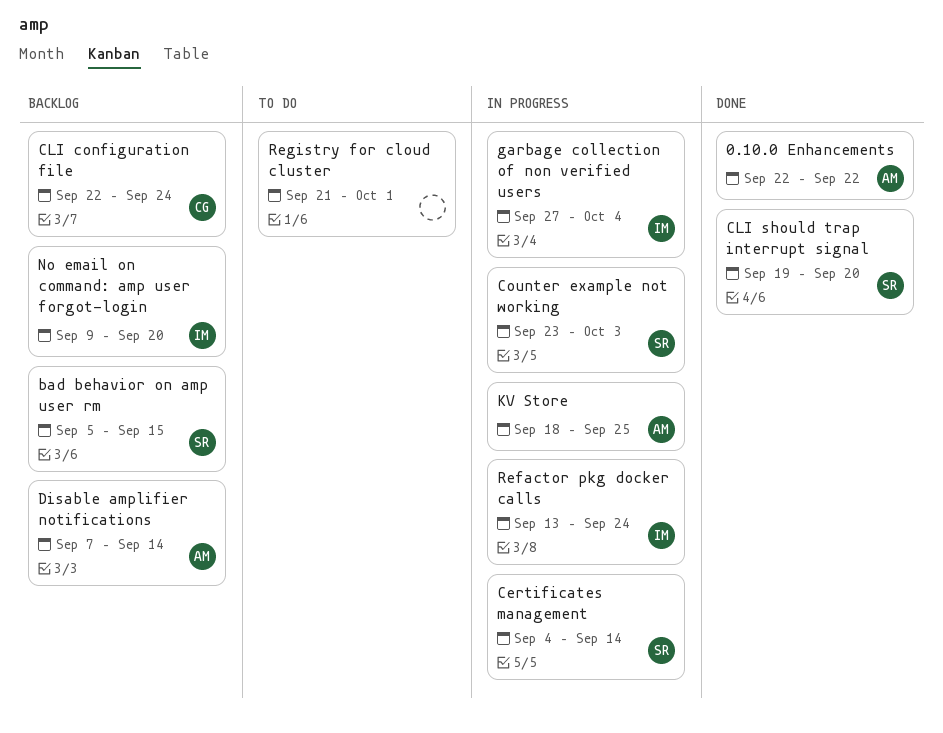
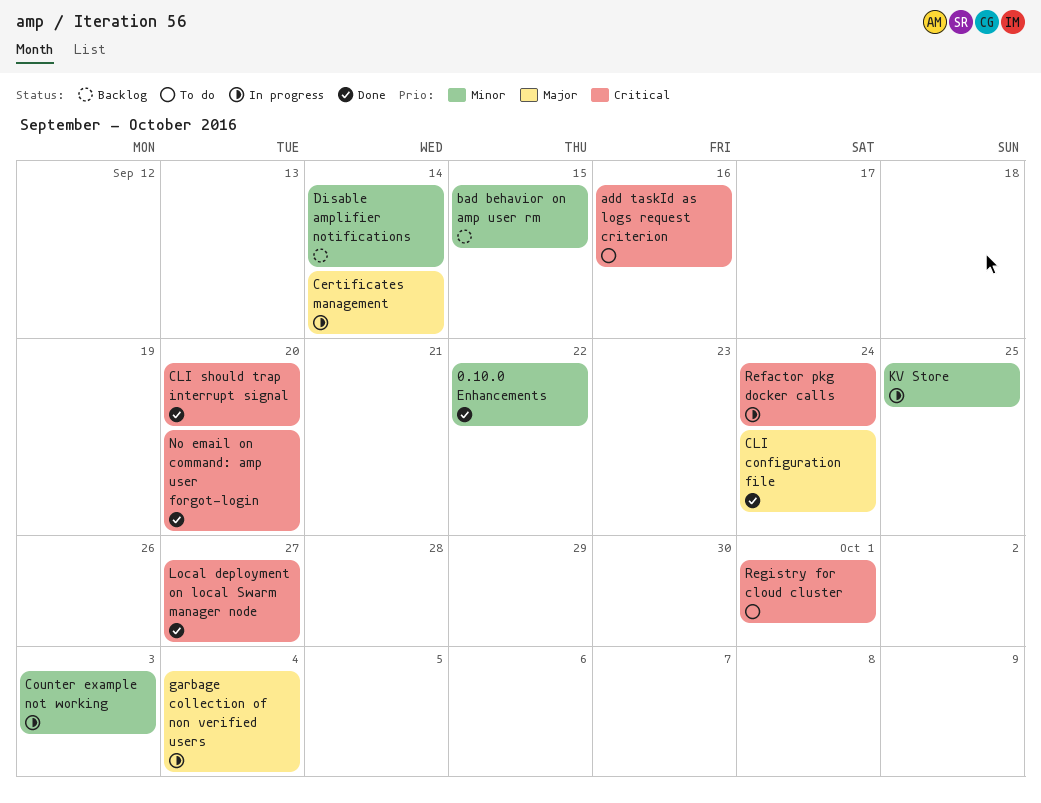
add taskId as logs request criterion: none -> present
CLI configuration file, status: Backlog -> Done
Local deployment on local Swarm manager node: none -> present
No email on command: amp user forgot-login, status: Backlog -> Done

